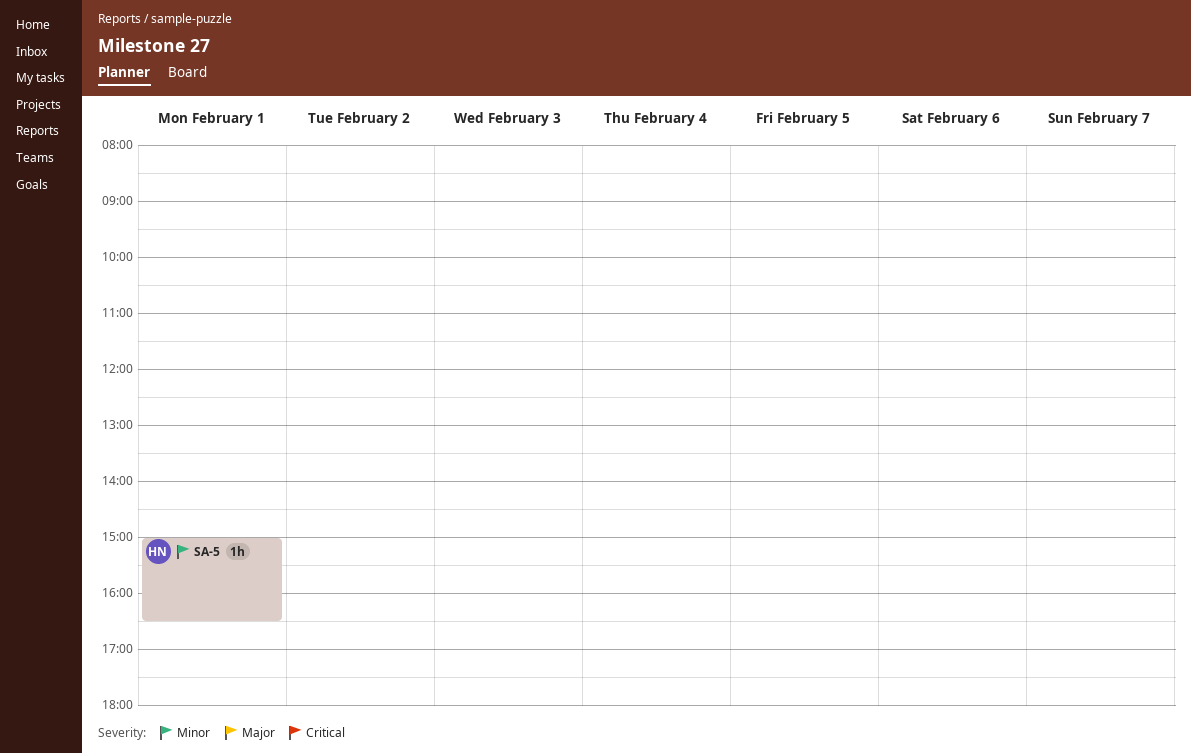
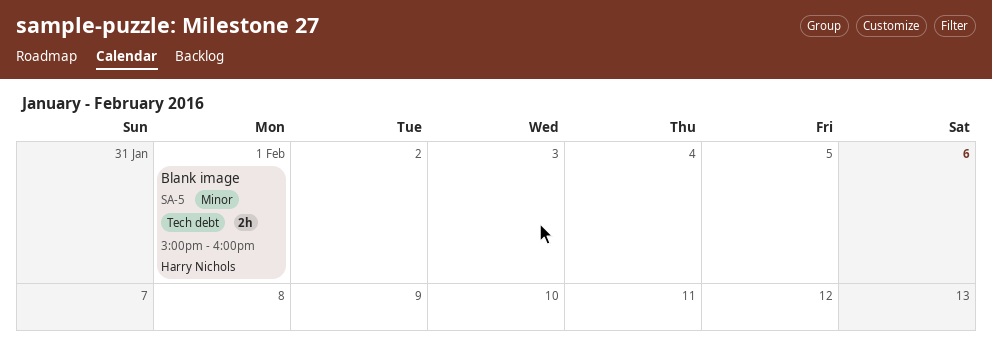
SA-5, estimate: 1h -> 2h
SA-5, ends: 16:30 -> 16:00

